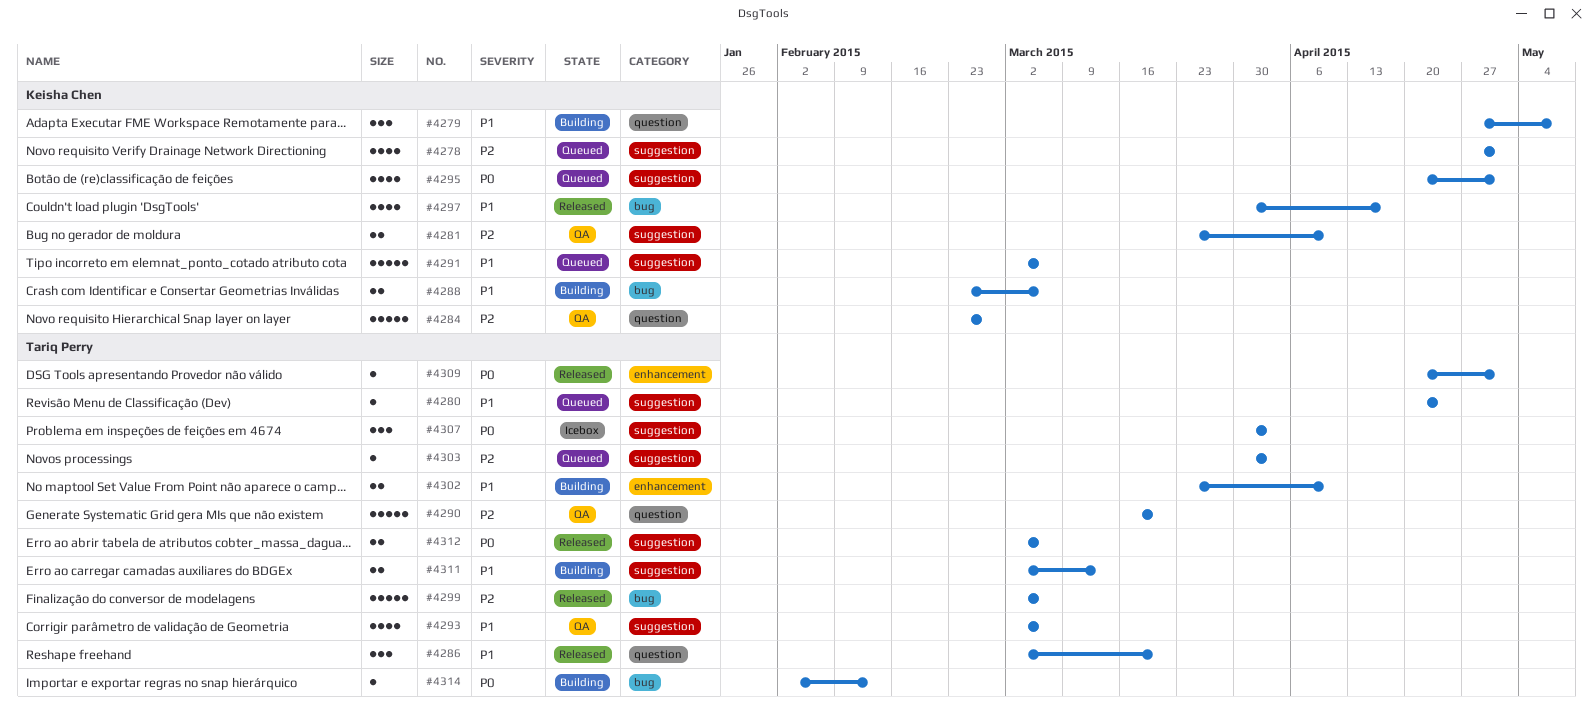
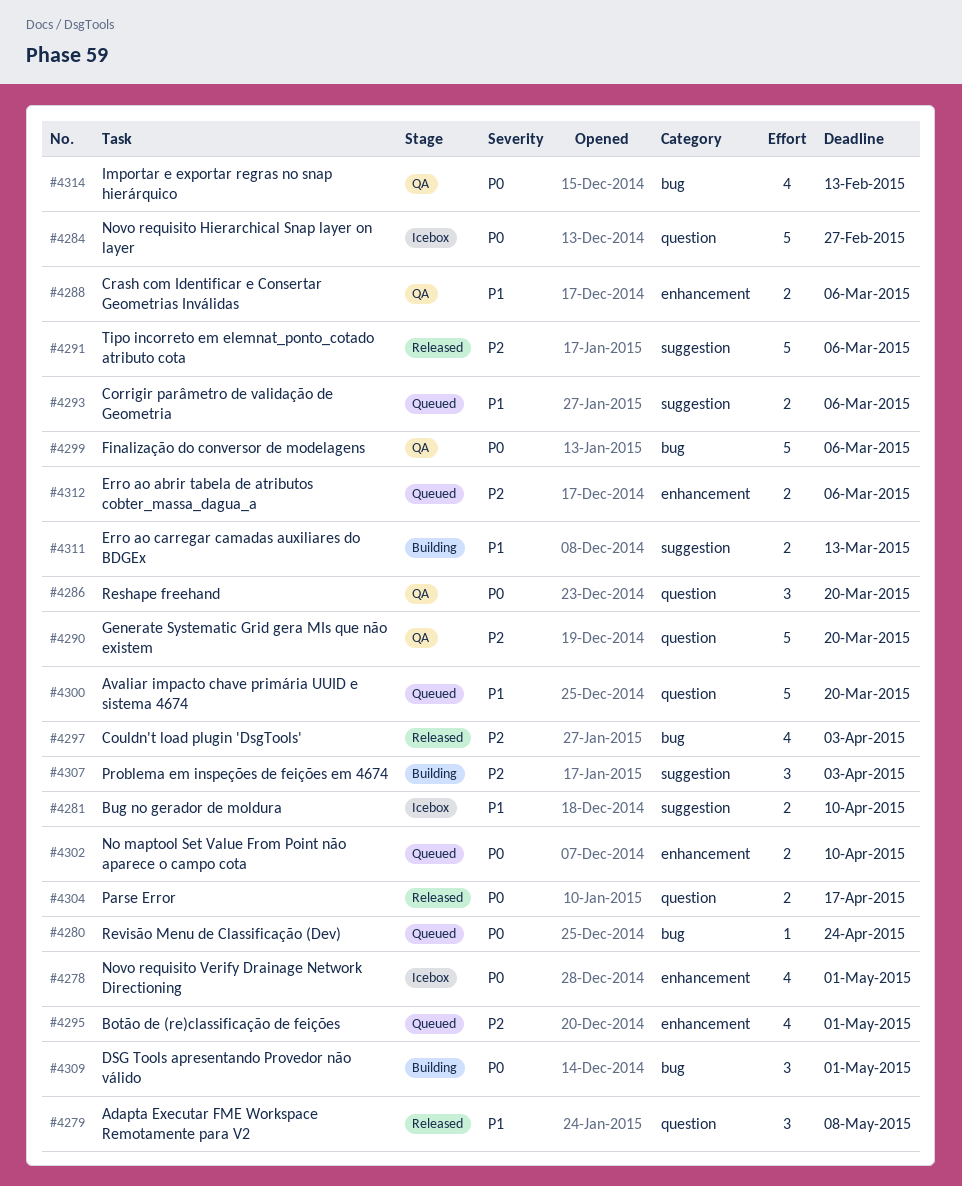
#4278, status: Queued -> Icebox
#4278, priority: P2 -> P0
#4278, label: suggestion -> enhancement
#4279, status: Building -> Released
#4280, priority: P1 -> P0
#4280, label: suggestion -> bug
#4281, status: QA -> Icebox
#4281, priority: P2 -> P1
#4284, status: QA -> Icebox
#4284, priority: P2 -> P0
#4286, status: Released -> QA
#4286, priority: P1 -> P0
#4288, status: Building -> QA
#4288, label: bug -> enhancement
#4291, status: Queued -> Released
#4291, priority: P1 -> P2
#4293, status: QA -> Queued
#4293, estimate: 4 -> 2
#4295, priority: P0 -> P2
#4295, label: suggestion -> enhancement
#4297, priority: P1 -> P2
#4297, due: Apr 17 -> Apr 3
#4299, status: Released -> QA
#4299, priority: P2 -> P0
#4300: none -> present
#4302, status: Building -> Queued
#4302, priority: P1 -> P0
#4303: present -> none
#4304: none -> present
#4307, status: Icebox -> Building
#4307, priority: P0 -> P2
#4309, status: Released -> Building
#4309, label: enhancement -> bug
#4309, estimate: 1 -> 3
#4312, status: Released -> Queued
#4312, priority: P0 -> P2
#4312, label: suggestion -> enhancement
#4314, status: Building -> QA
#4314, estimate: 1 -> 4

